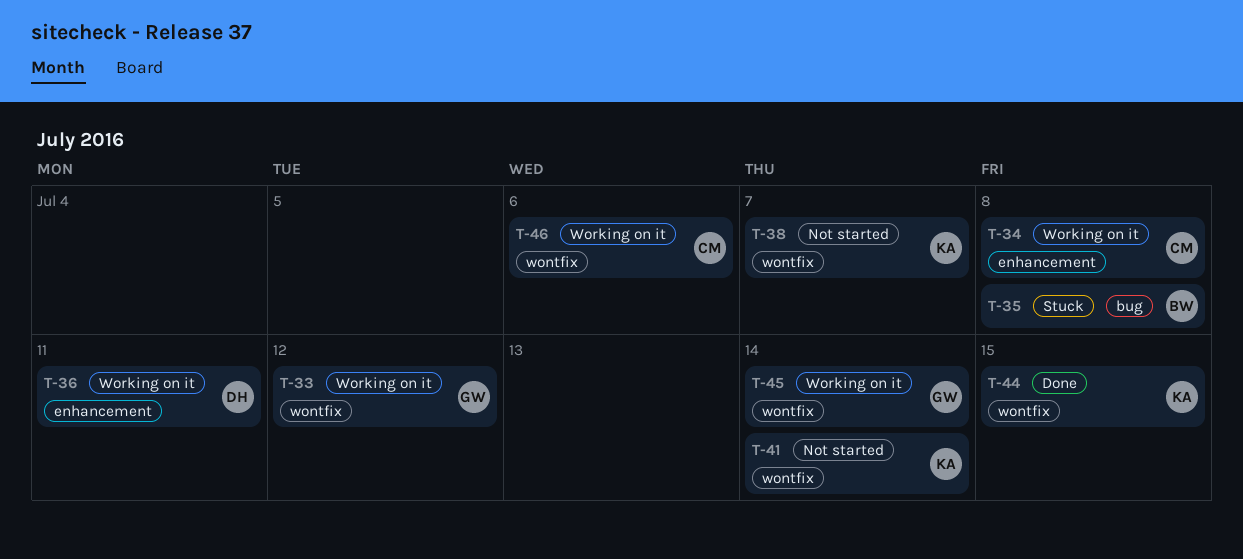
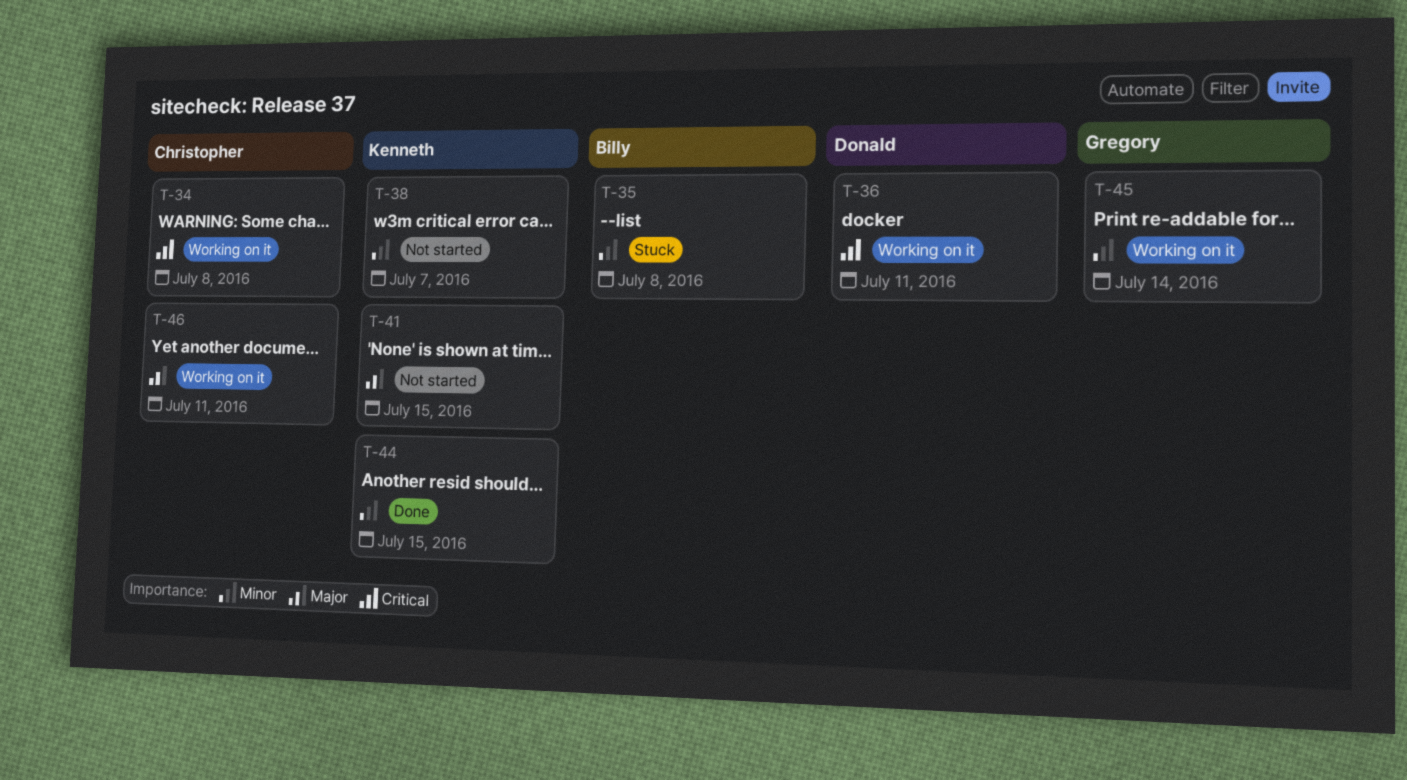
T-33: present -> none
T-41, due: Jul 14 -> Jul 15
T-46, due: Jul 6 -> Jul 11

